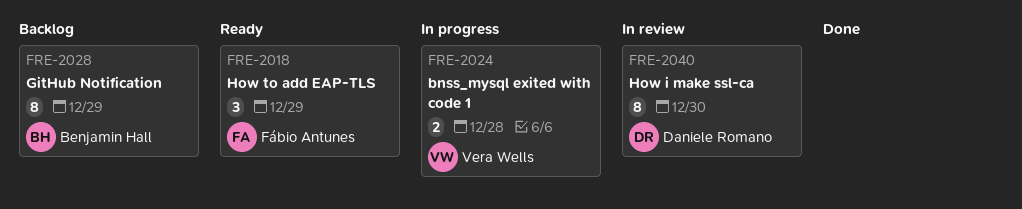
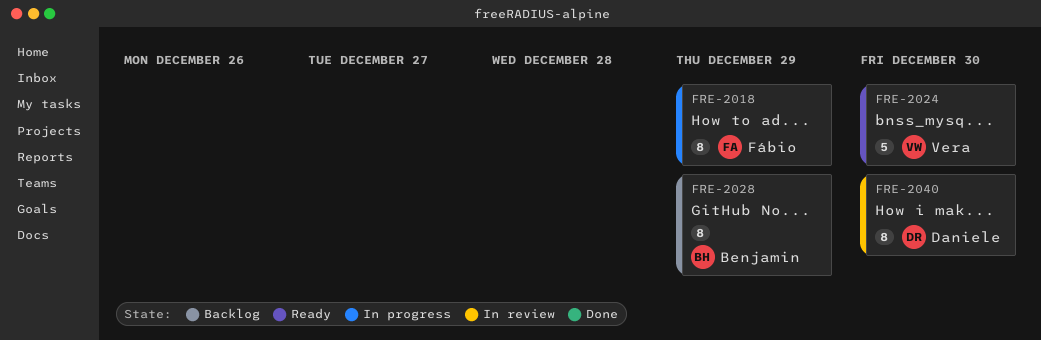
FRE-2018, status: Ready -> In progress
FRE-2018, estimate: 3 -> 8
FRE-2024, status: In progress -> Ready
FRE-2024, estimate: 2 -> 5
FRE-2024, due: Dec 28 -> Dec 30

